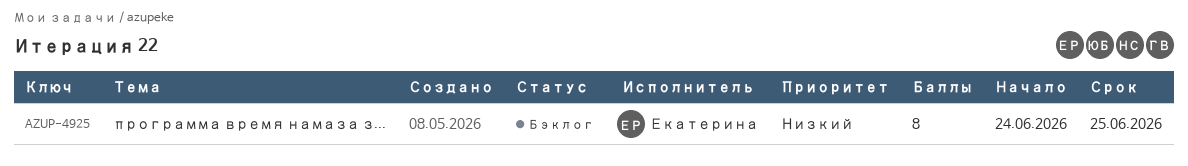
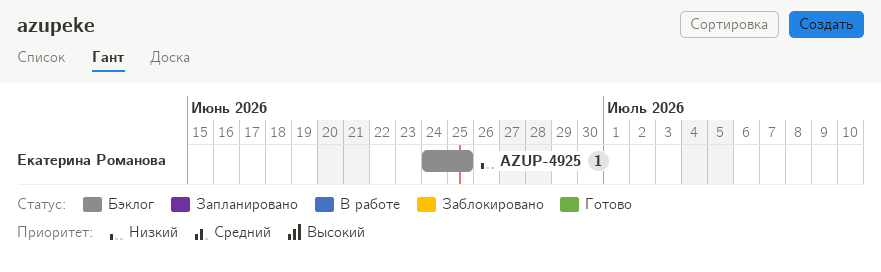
AZUP-4925, estimate: 8 -> 1

